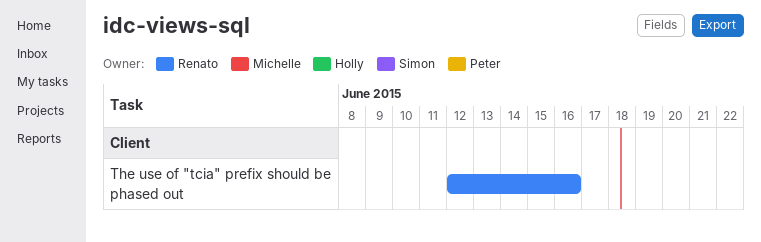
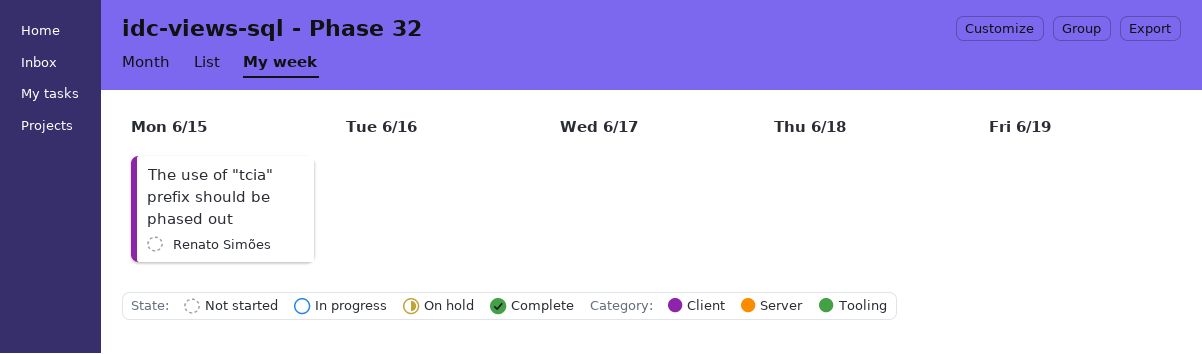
The use of "tcia" prefix should be phased out, due: Jun 16 -> Jun 15

